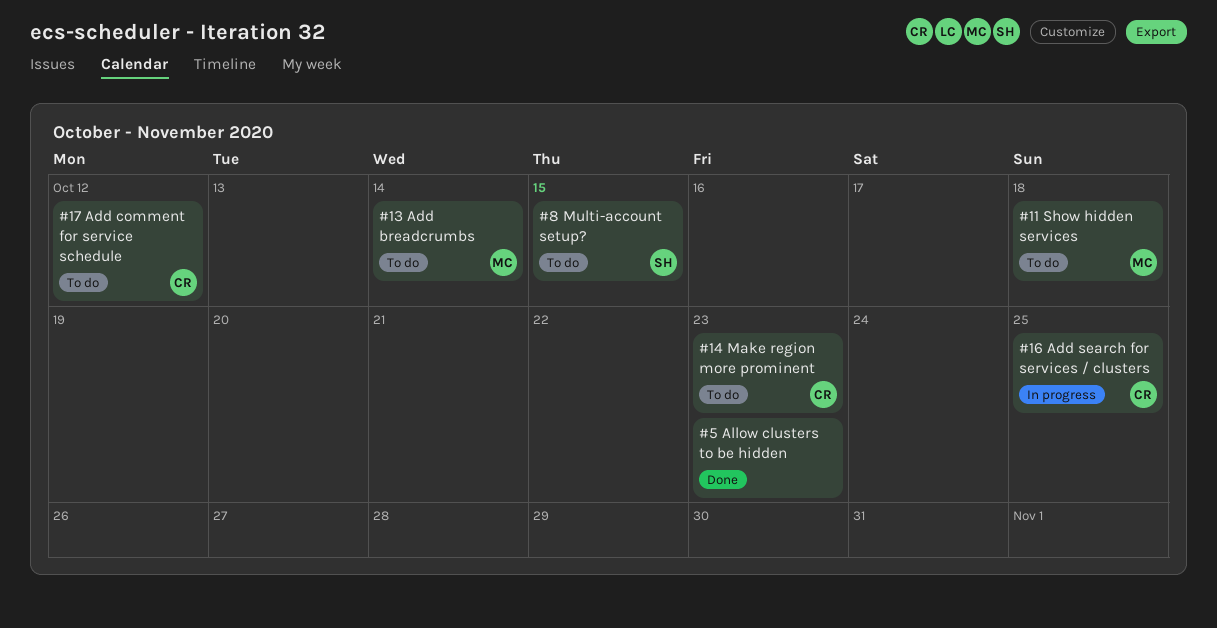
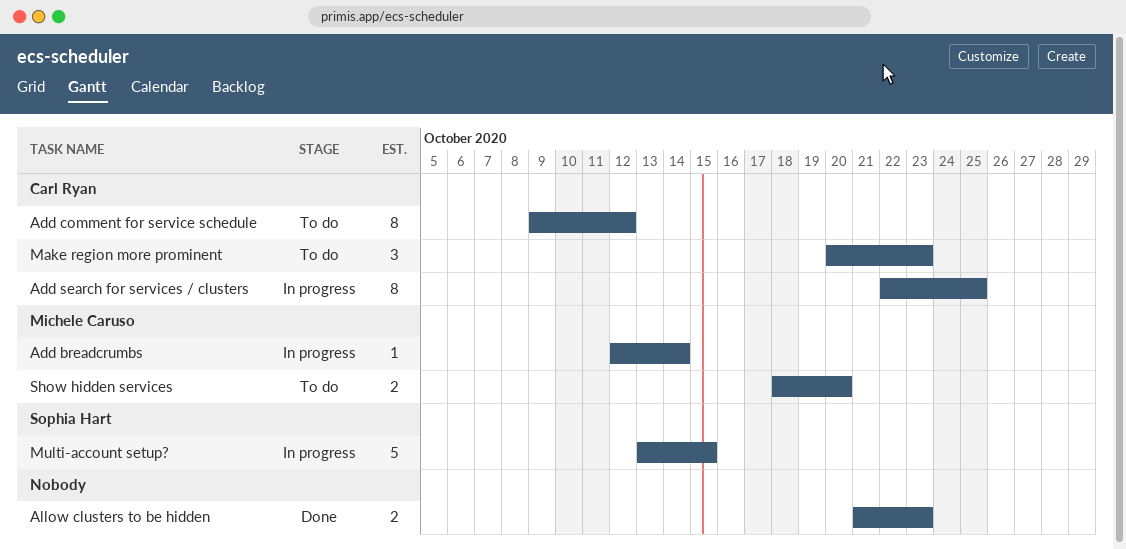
Add breadcrumbs, status: To do -> In progress
Multi-account setup?, status: To do -> In progress
Show hidden services, due: Oct 18 -> Oct 20

